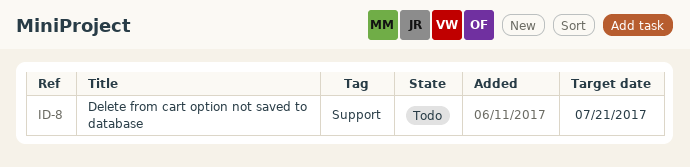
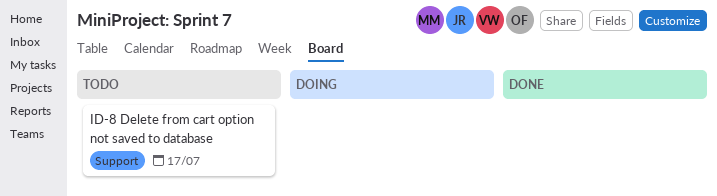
ID-8, due: Jul 21 -> Jul 17

